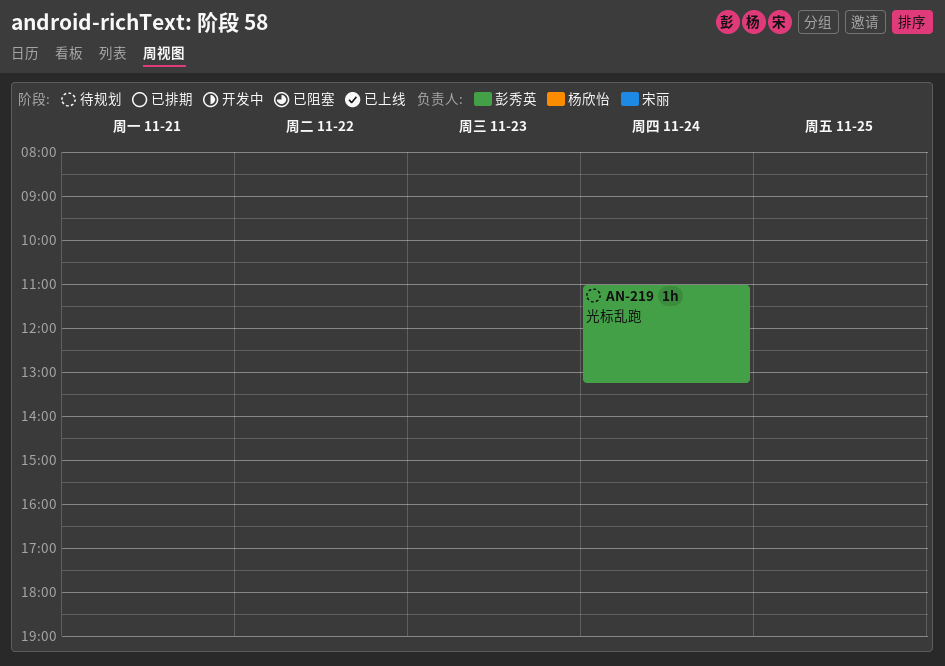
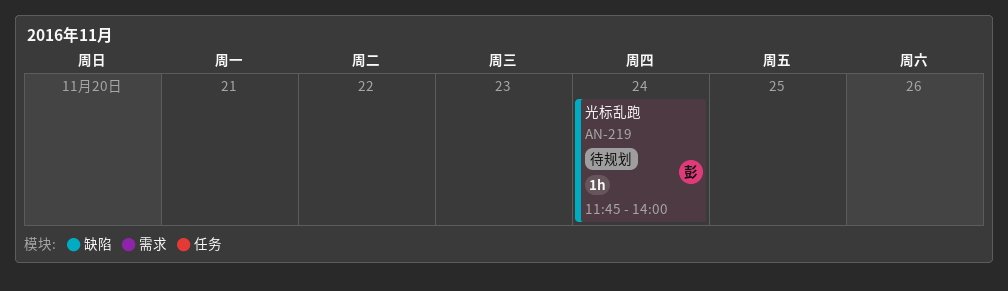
AN-219, begins: 11:00 -> 11:45
AN-219, ends: 13:15 -> 14:00

